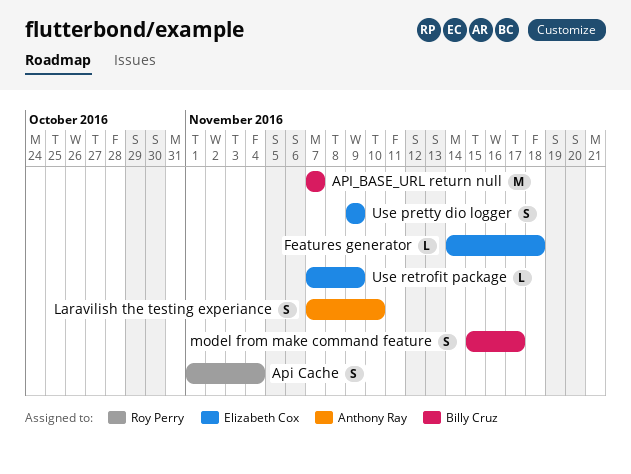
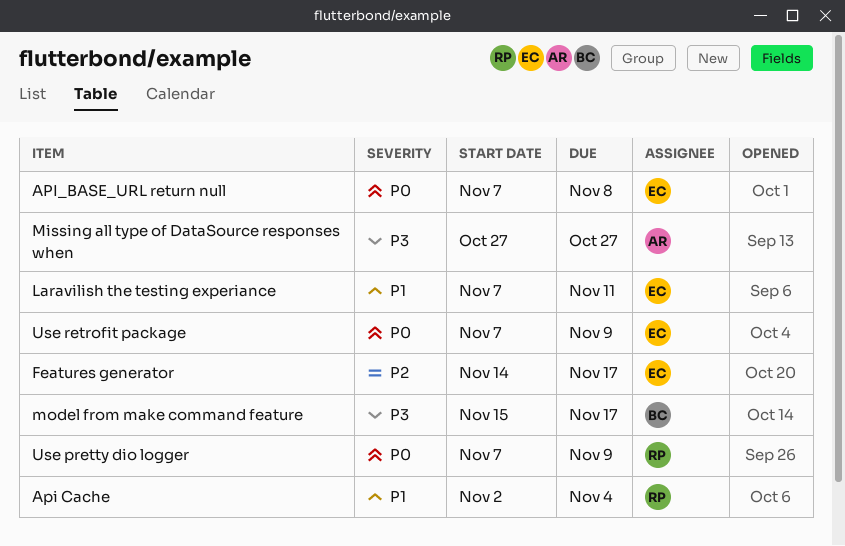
Api Cache, start: Nov 1 -> Nov 2
API_BASE_URL return null, owner: Billy Cruz -> Elizabeth Cox
API_BASE_URL return null, due: Nov 7 -> Nov 8
Features generator, due: Nov 18 -> Nov 17
Laravilish the testing experiance, owner: Anthony Ray -> Elizabeth Cox
Laravilish the testing experiance, due: Nov 10 -> Nov 11
Missing all type of DataSource responses when: none -> present
Use pretty dio logger, owner: Elizabeth Cox -> Roy Perry
Use pretty dio logger, start: Nov 9 -> Nov 7

